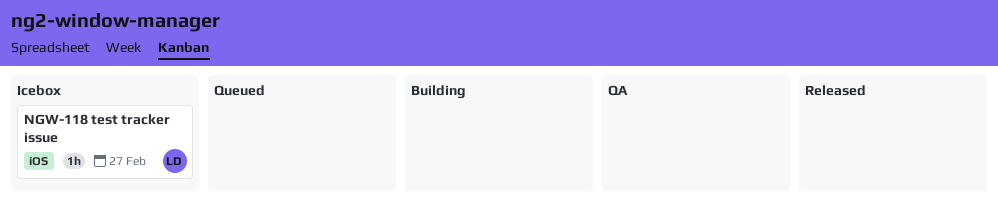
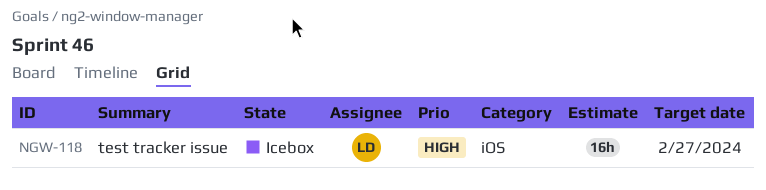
NGW-118, estimate: 1h -> 16h

